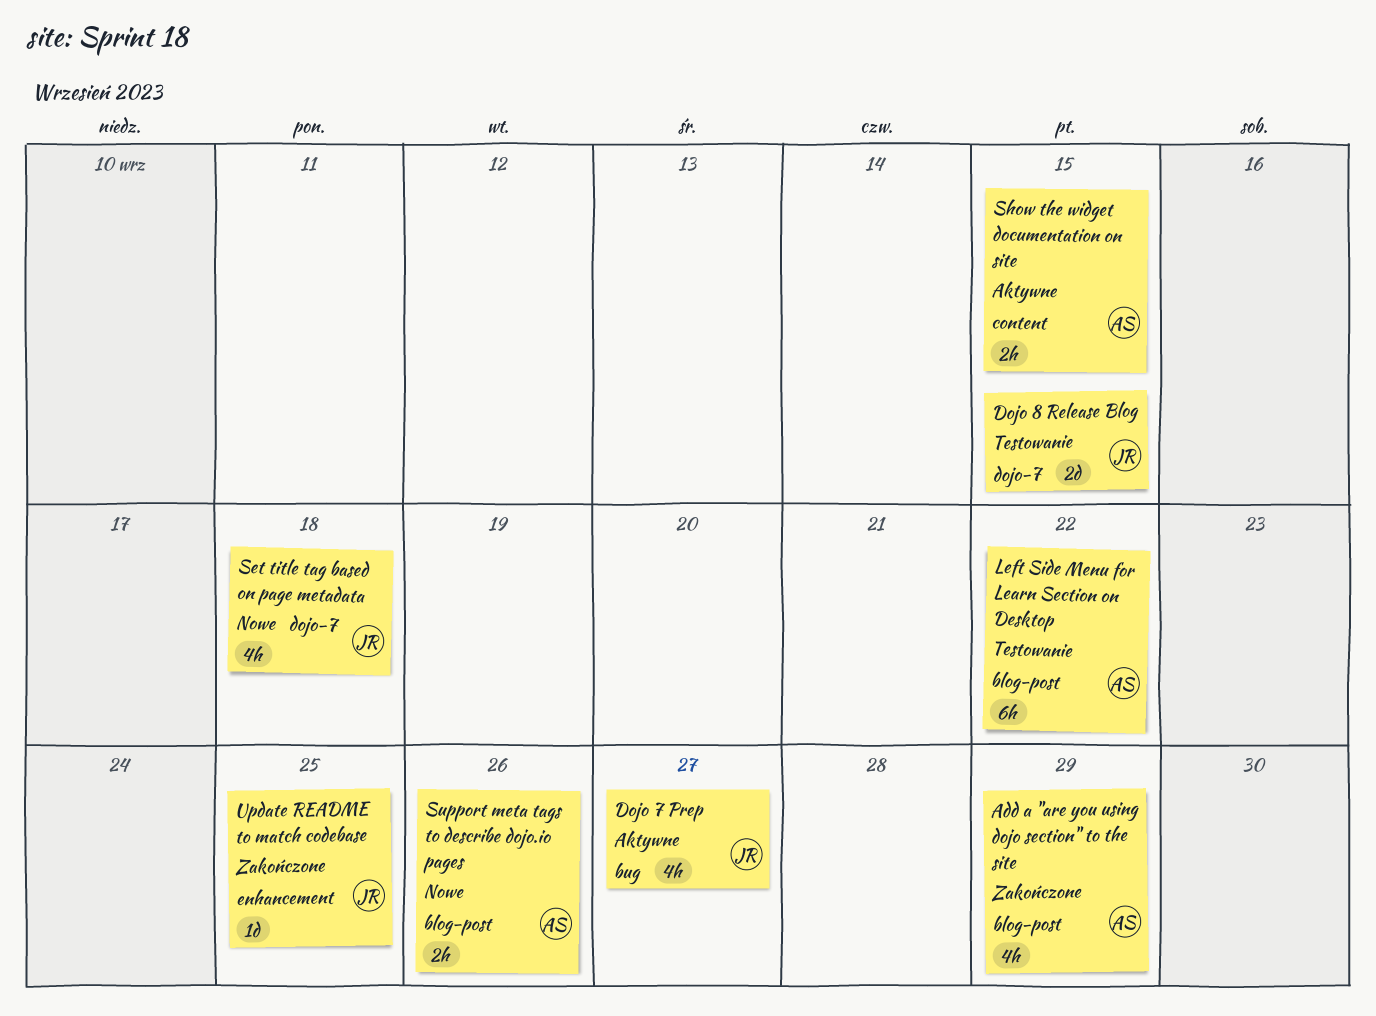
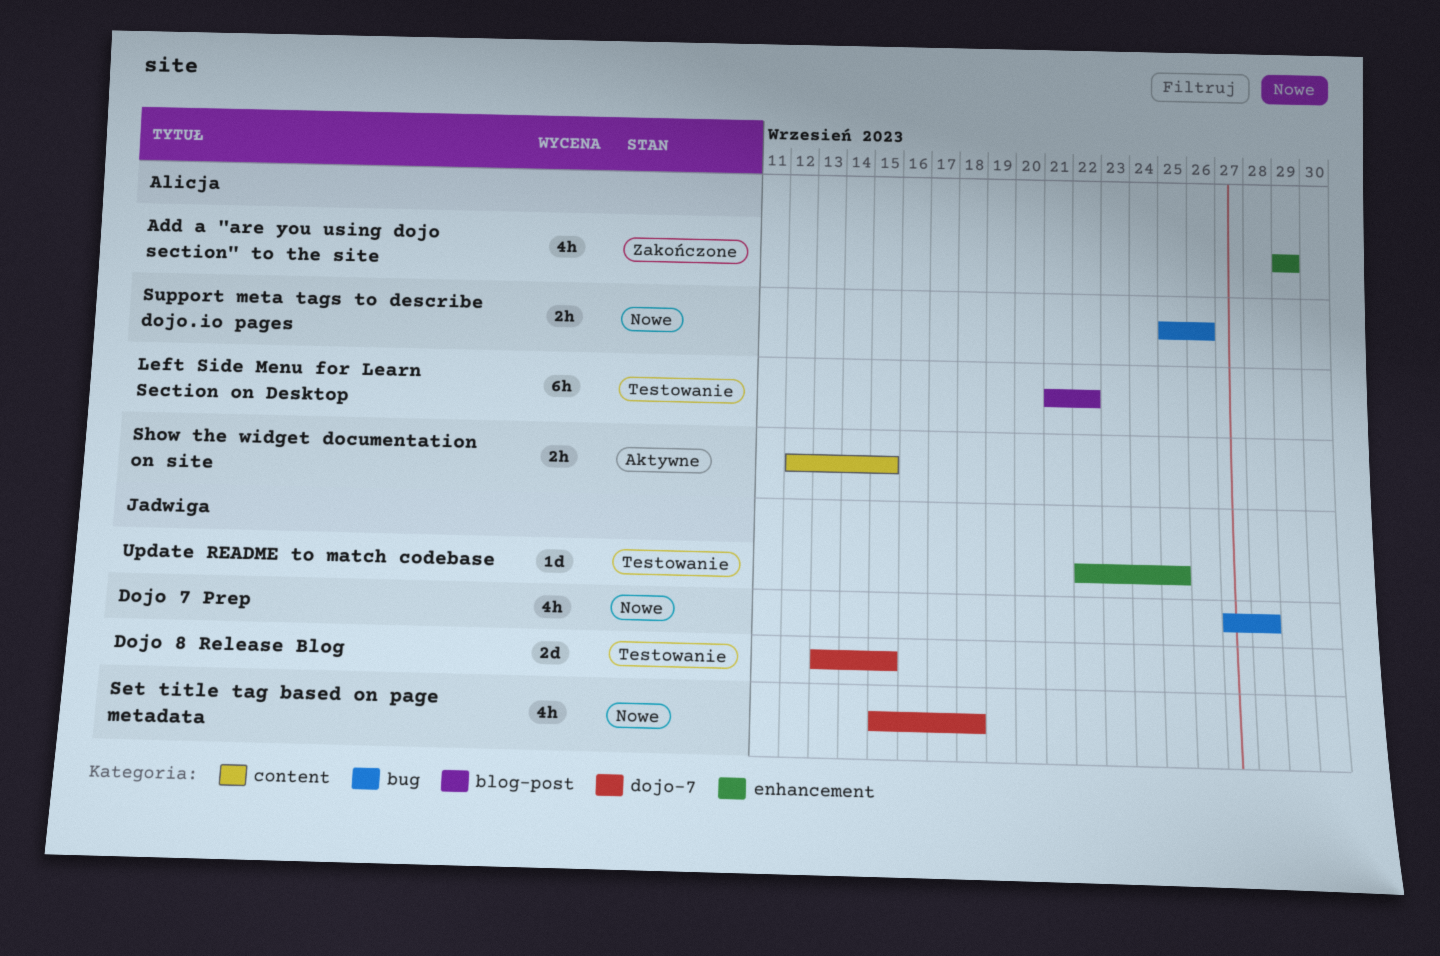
Add a "are you using dojo section" to the site, label: blog-post -> enhancement
Dojo 7 Prep, status: Aktywne -> Nowe
Dojo 7 Prep, due: Sep 27 -> Sep 28
Support meta tags to describe dojo.io pages, label: blog-post -> bug
Update README to match codebase, status: Zakończone -> Testowanie

